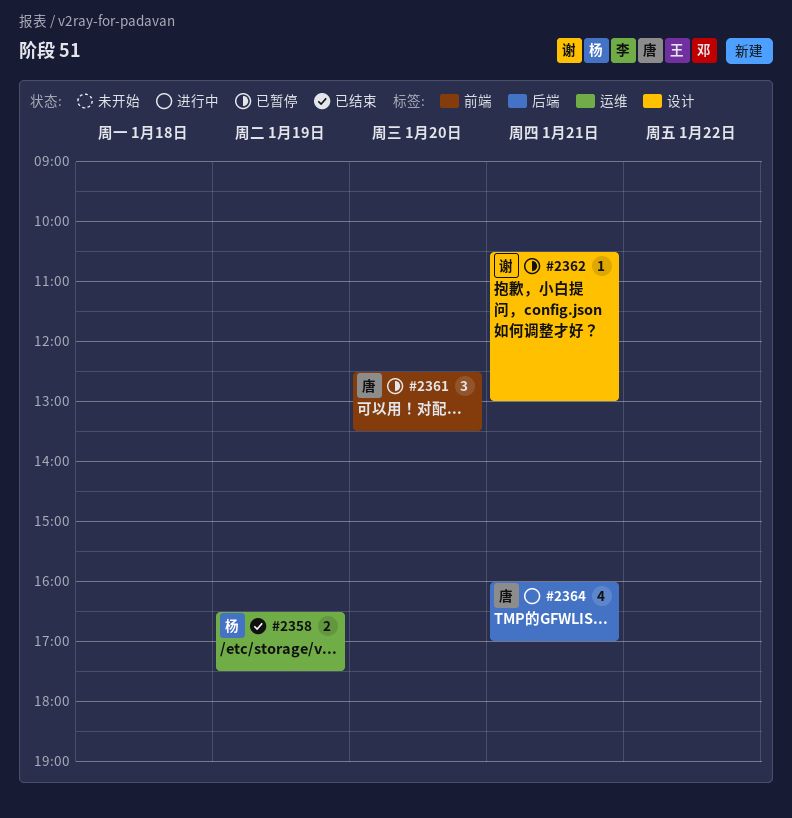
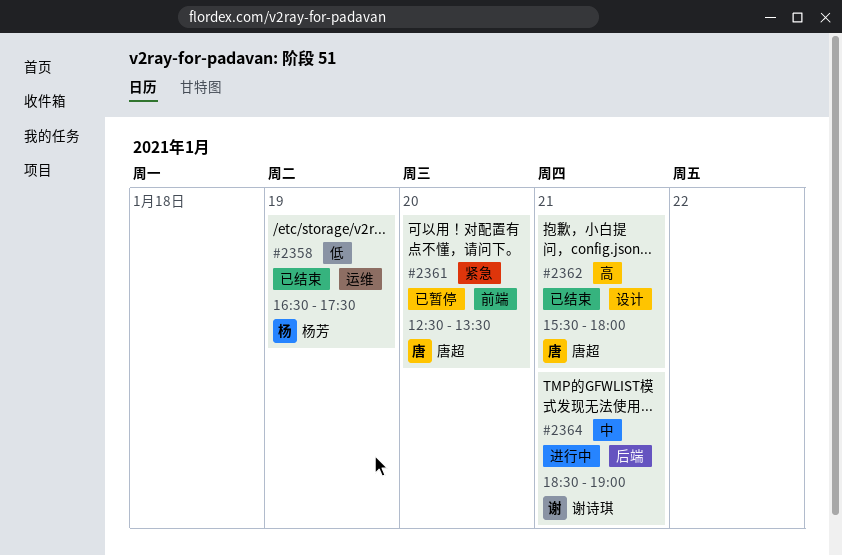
#2362, status: 已暂停 -> 已结束
#2362, owner: 谢诗琪 -> 唐超
#2362, begins: 10:30 -> 15:30
#2362, ends: 13:00 -> 18:00
#2364, owner: 唐超 -> 谢诗琪
#2364, begins: 16:00 -> 18:30
#2364, ends: 17:00 -> 19:00

